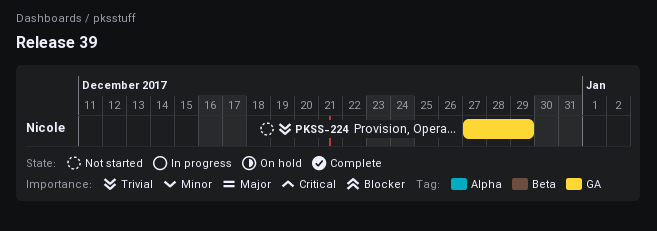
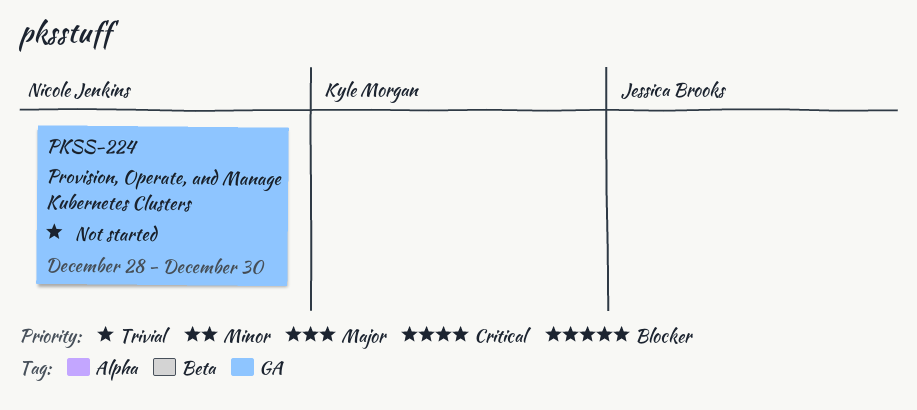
PKSS-224, start: Dec 27 -> Dec 28
PKSS-224, due: Dec 29 -> Dec 30

